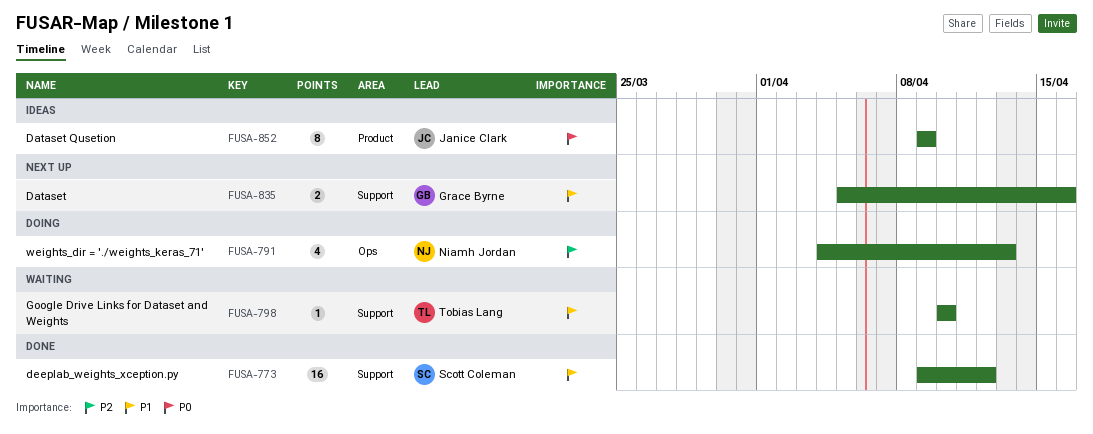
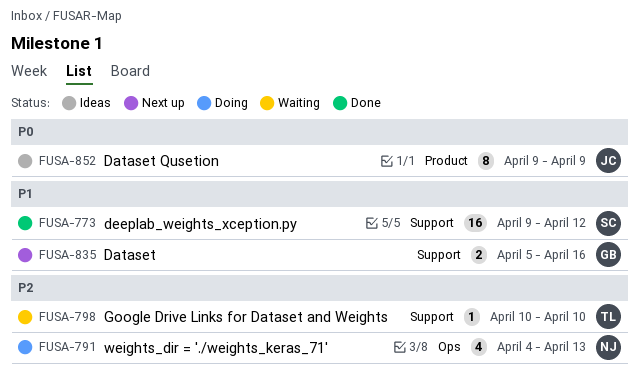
FUSA-798, priority: P1 -> P2

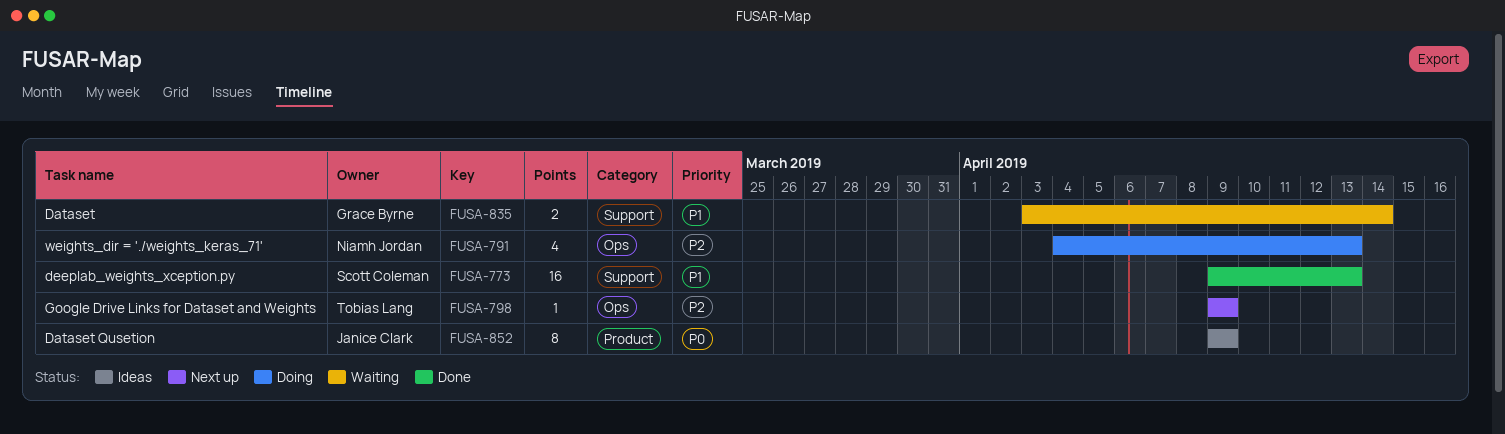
FUSA-773, due: Apr 12 -> Apr 13
FUSA-798, status: Waiting -> Next up
FUSA-798, label: Support -> Ops
FUSA-798, start: Apr 10 -> Apr 9
FUSA-798, due: Apr 10 -> Apr 9
FUSA-835, status: Next up -> Waiting
FUSA-835, start: Apr 5 -> Apr 3
FUSA-835, due: Apr 16 -> Apr 14

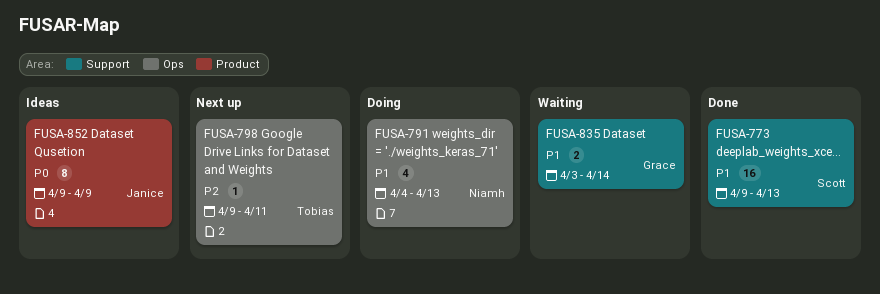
FUSA-791, priority: P2 -> P1
FUSA-798, due: Apr 9 -> Apr 11

